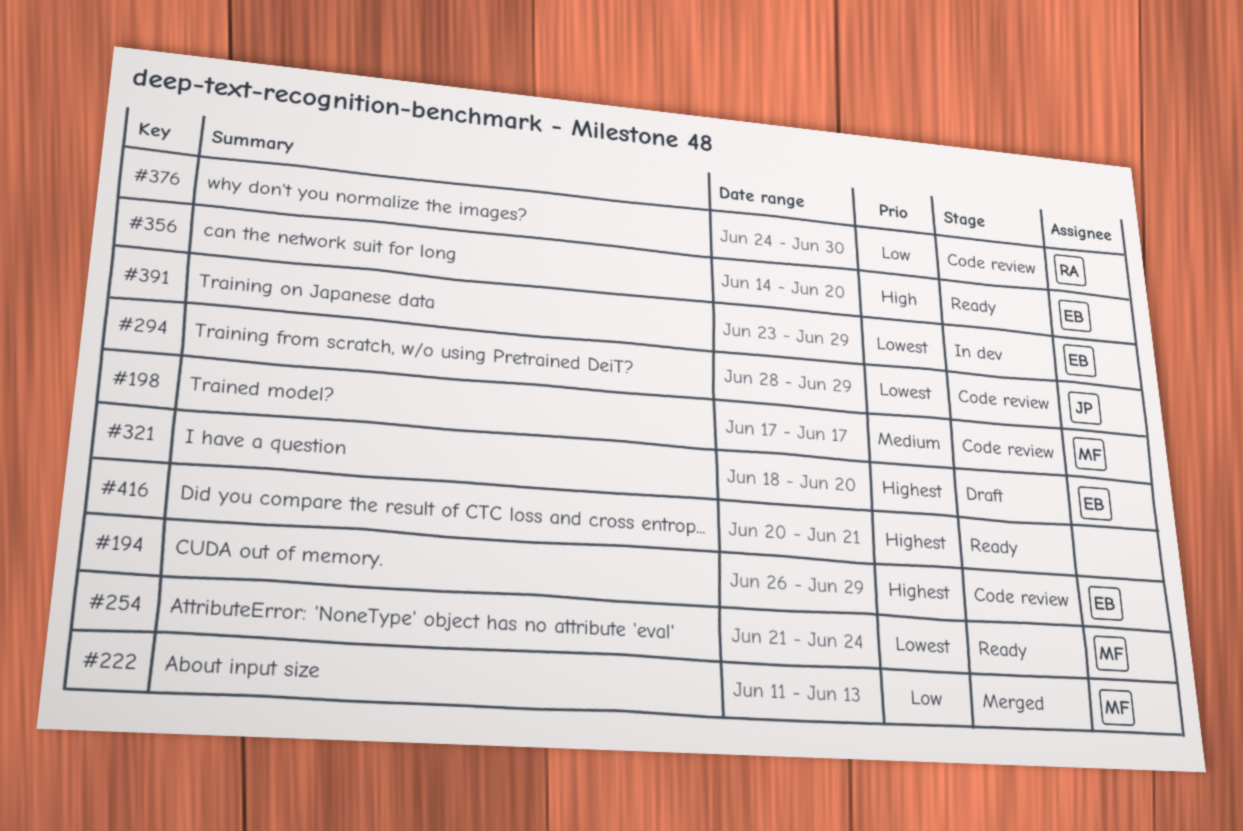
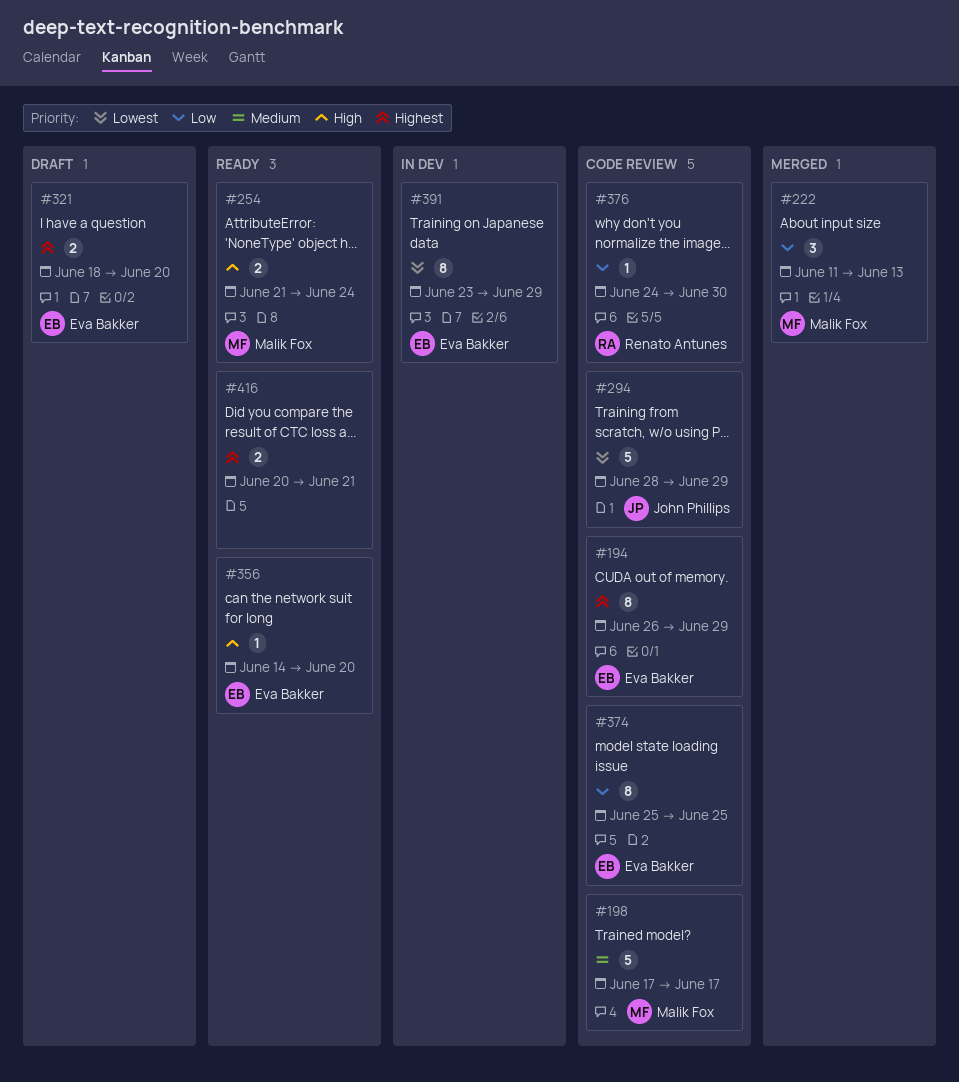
#254, priority: Lowest -> High
#374: none -> present

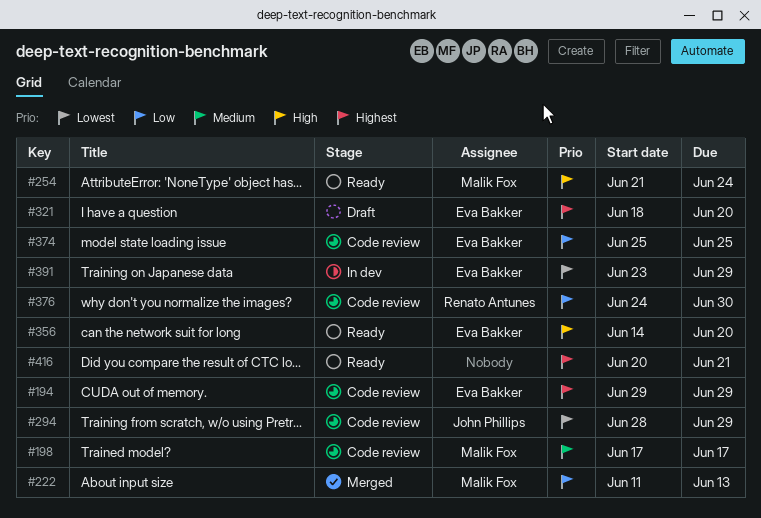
#194, start: Jun 26 -> Jun 29

